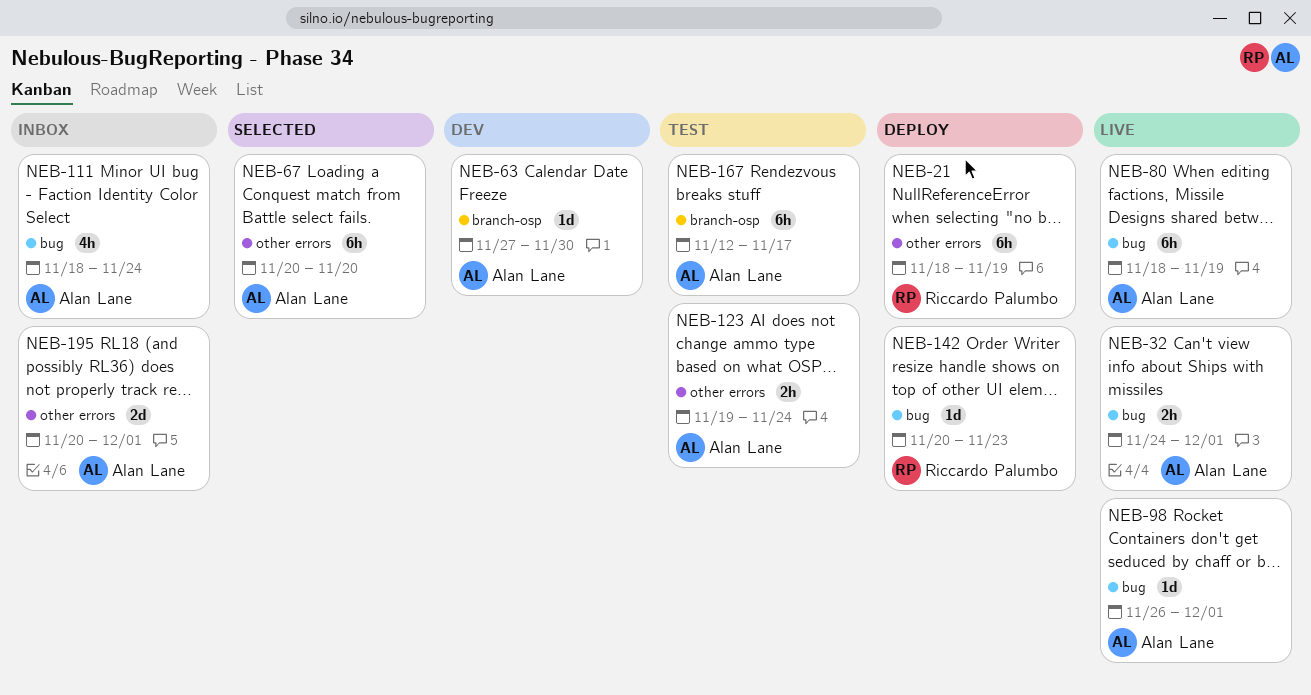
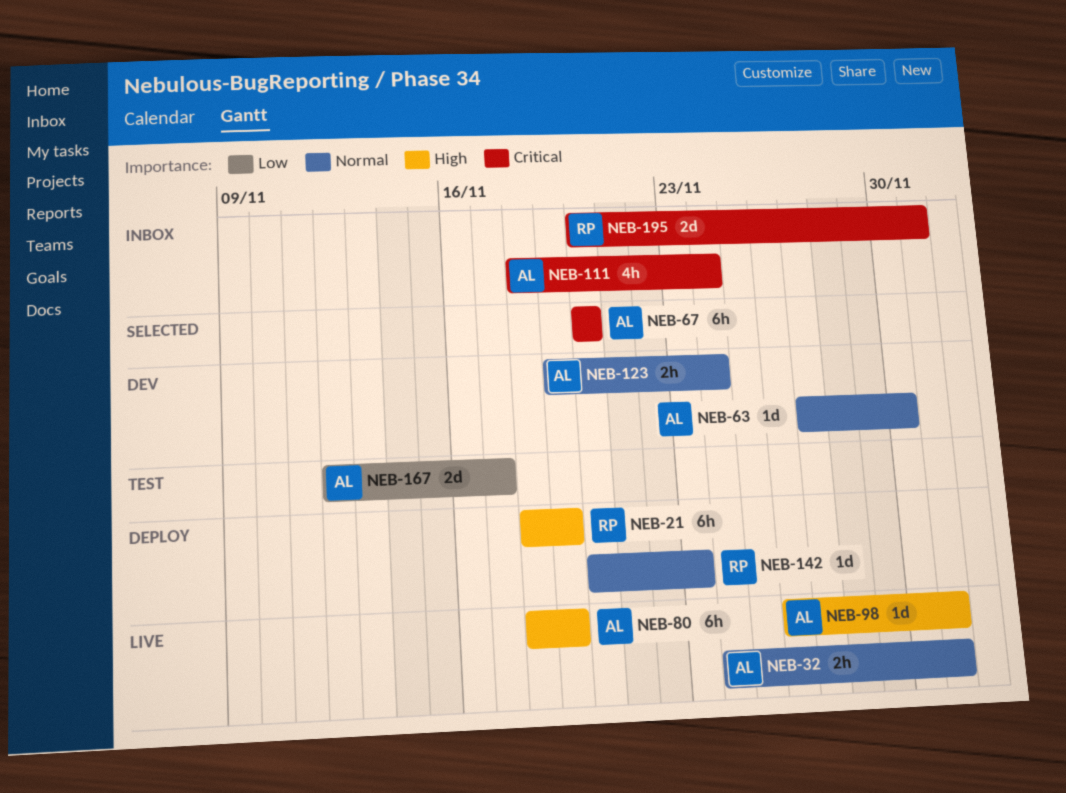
NEB-123, status: Test -> Dev
NEB-167, estimate: 6h -> 2d
NEB-195, owner: Alan Lane -> Riccardo Palumbo

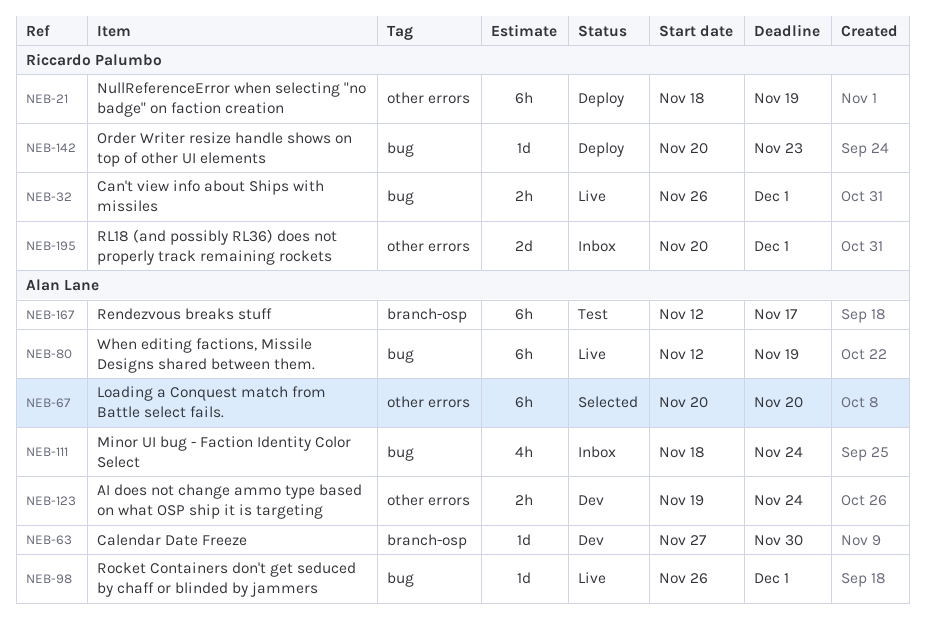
NEB-32, owner: Alan Lane -> Riccardo Palumbo
NEB-32, start: Nov 24 -> Nov 26
NEB-80, start: Nov 18 -> Nov 12
NEB-167, estimate: 2d -> 6h

